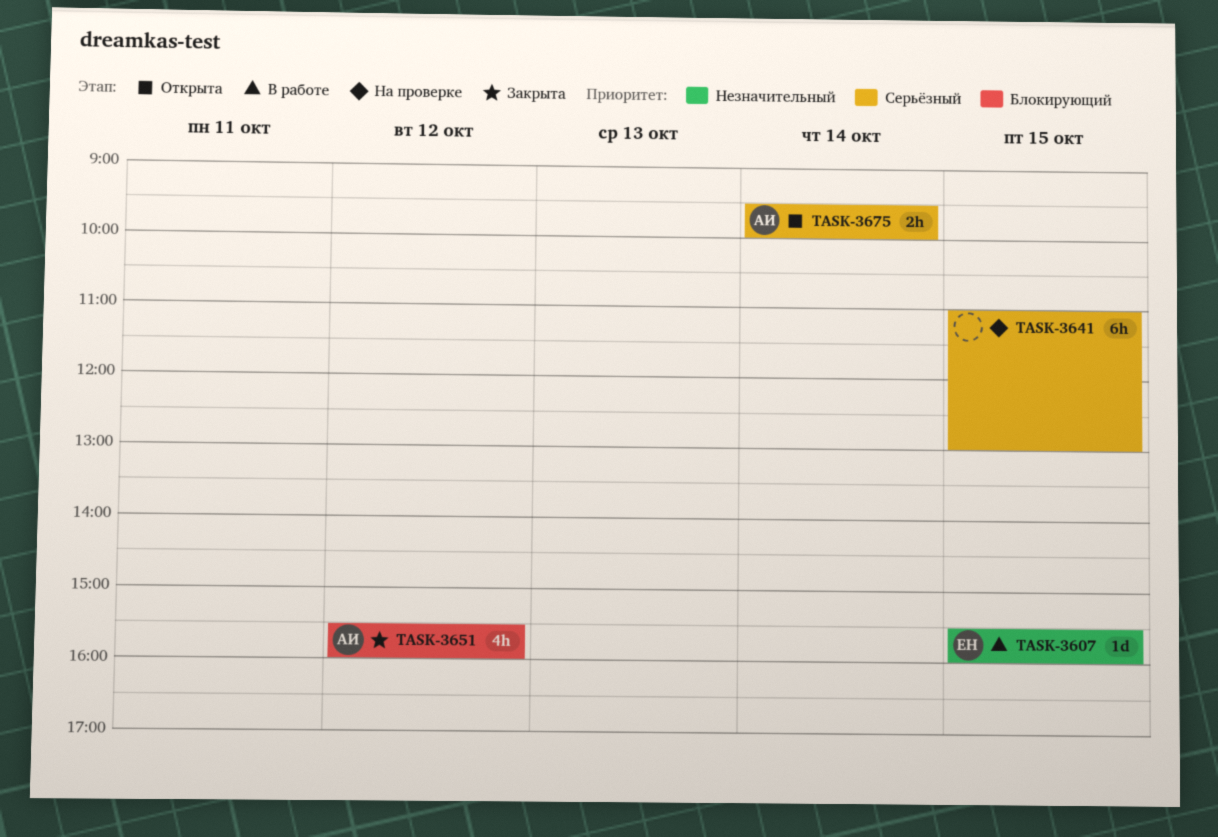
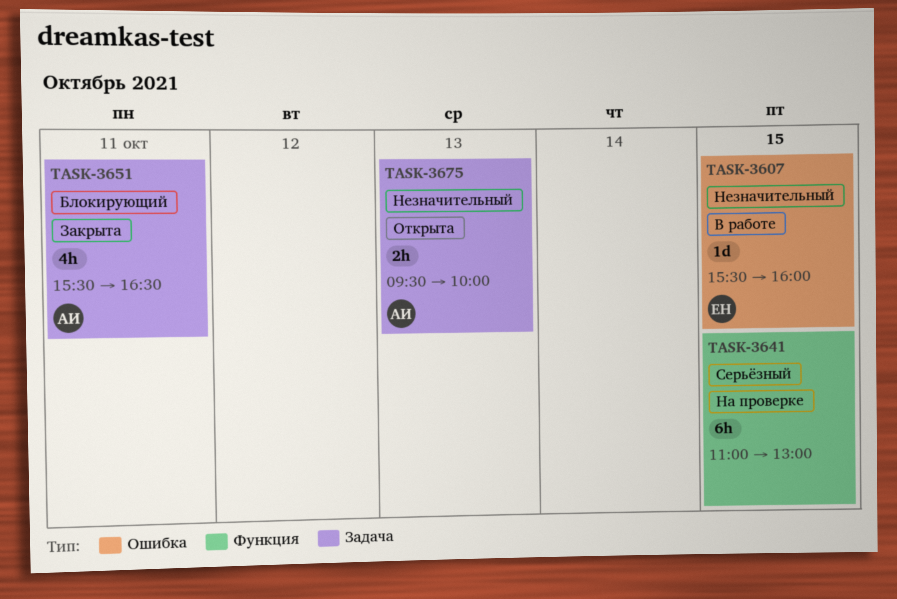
TASK-3651, day: Oct 12 -> Oct 11
TASK-3651, ends: 16:00 -> 16:30
TASK-3675, priority: Серьёзный -> Незначительный
TASK-3675, day: Oct 14 -> Oct 13

